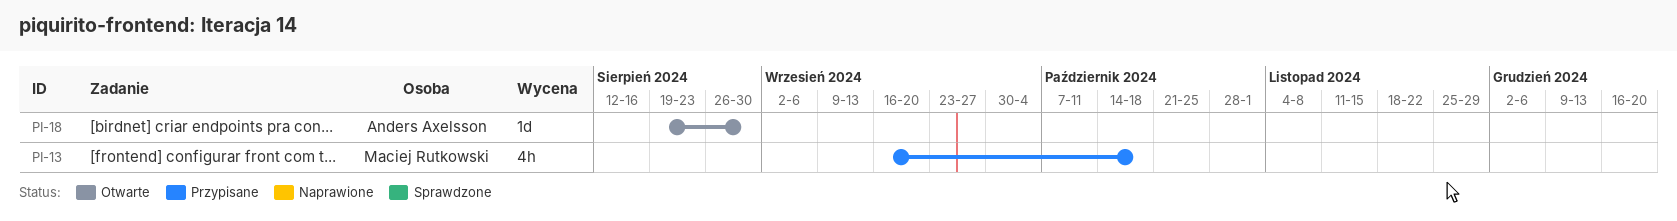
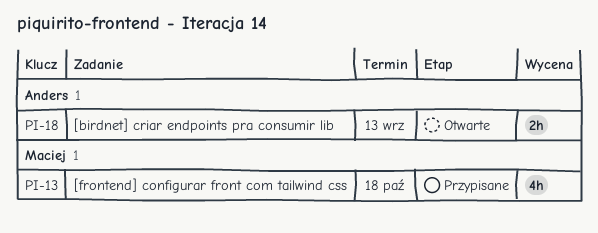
PI-18, estimate: 1d -> 2h
PI-18, due: Aug 30 -> Sep 13

